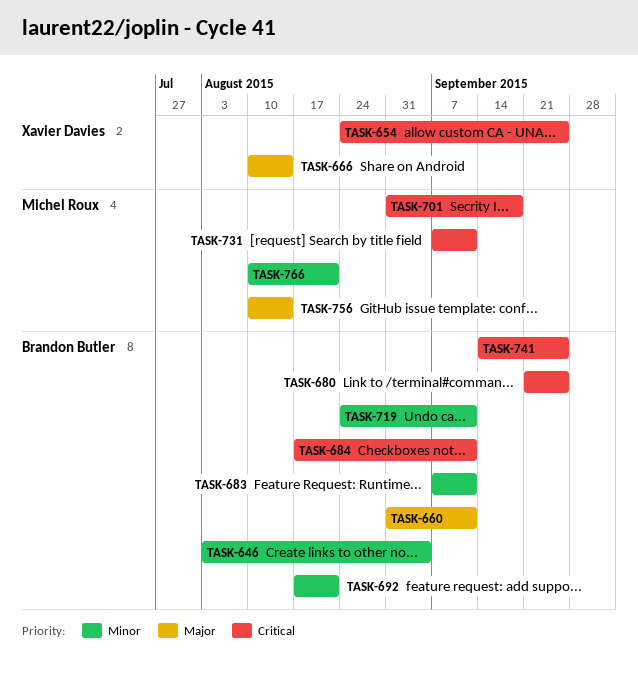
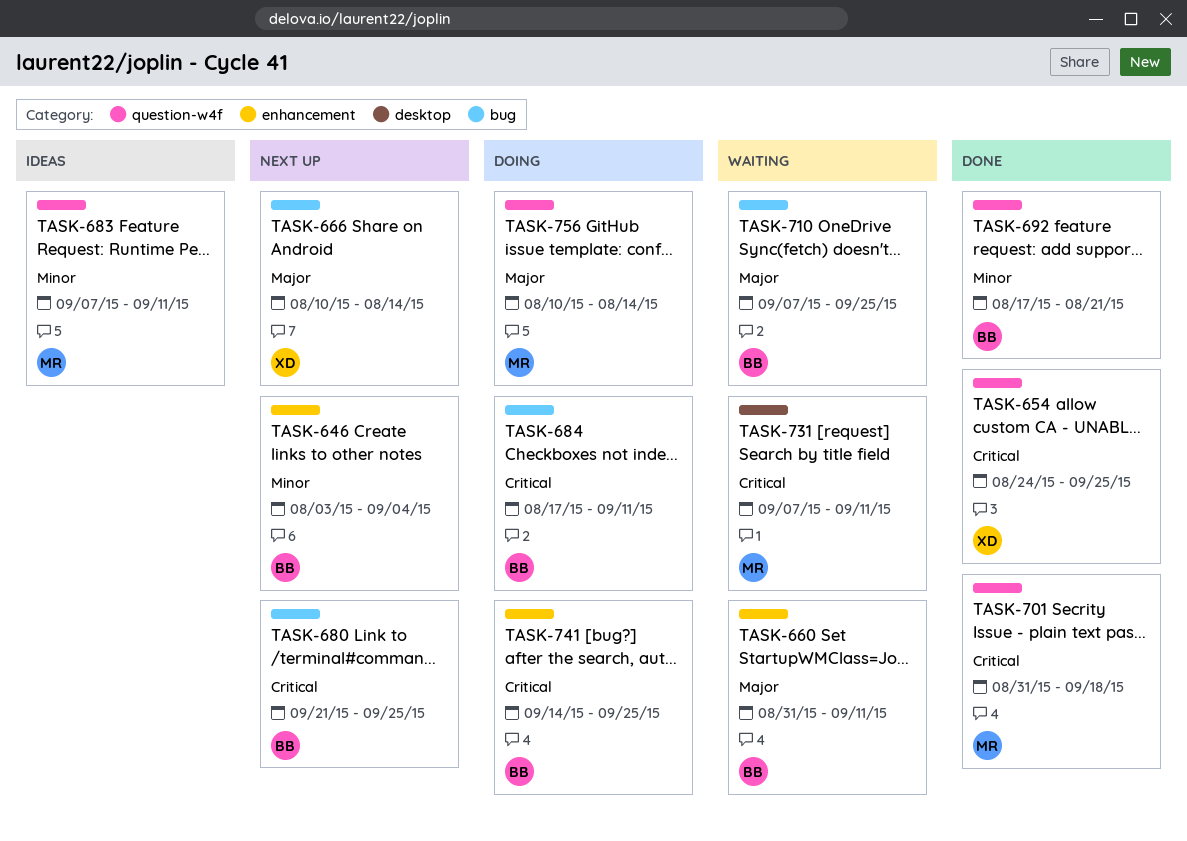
TASK-683, owner: Brandon Butler -> Michel Roux
TASK-710: none -> present
TASK-719: present -> none
TASK-766: present -> none

